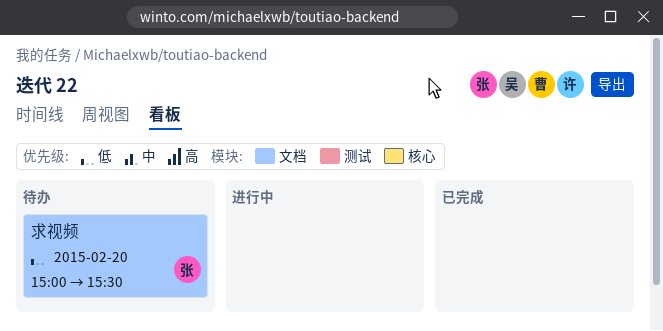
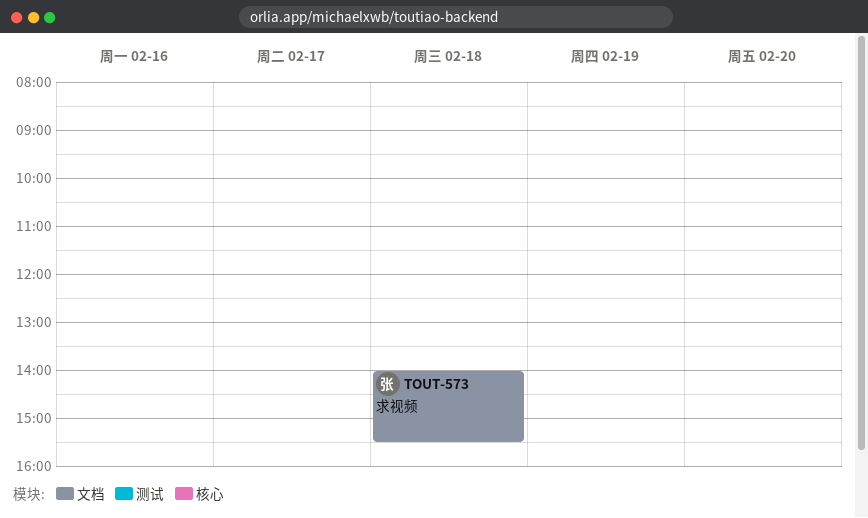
求视频, day: Feb 20 -> Feb 18
求视频, begins: 15:00 -> 14:00

